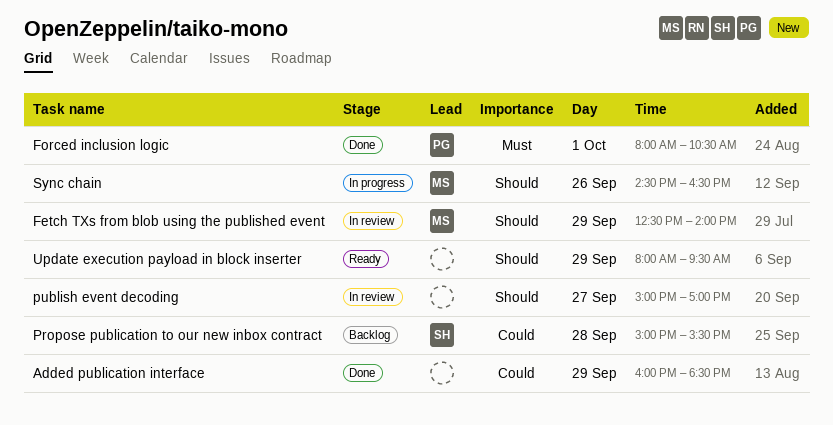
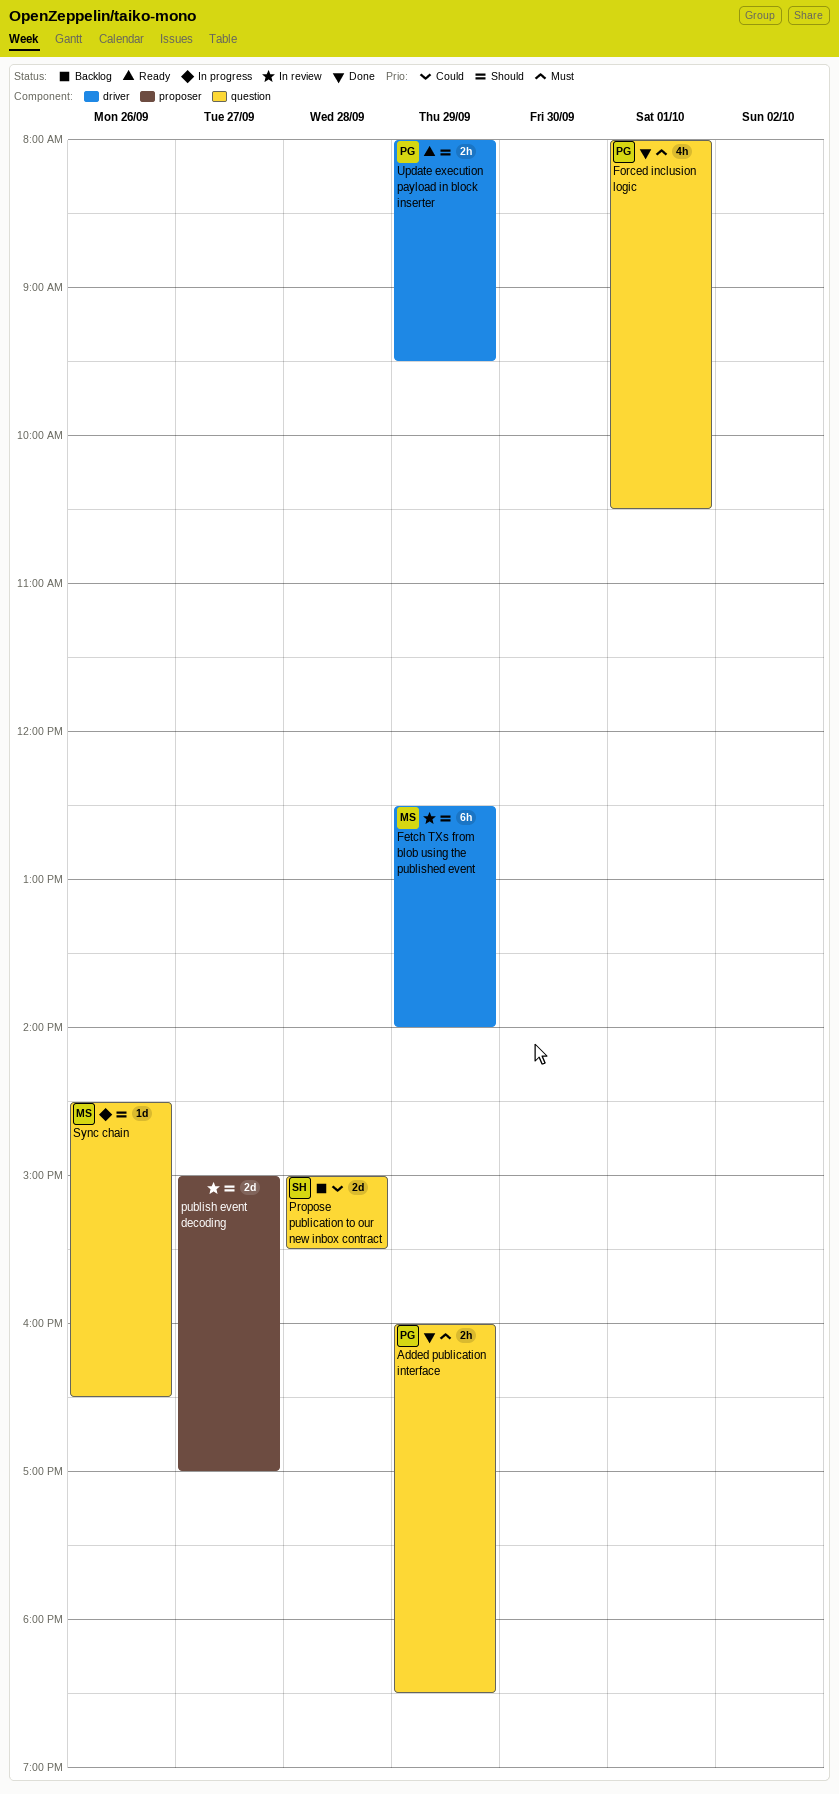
Added publication interface, owner: none -> PG
Added publication interface, priority: Could -> Must
Update execution payload in block inserter, owner: none -> PG

